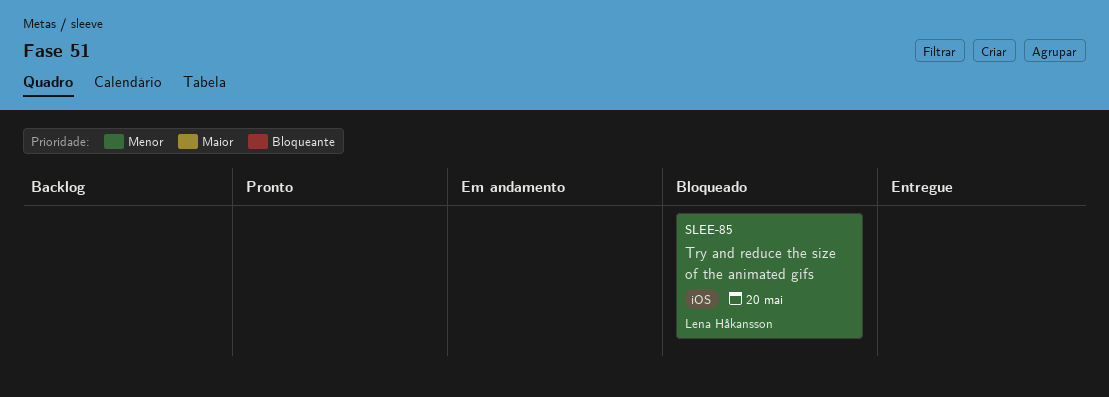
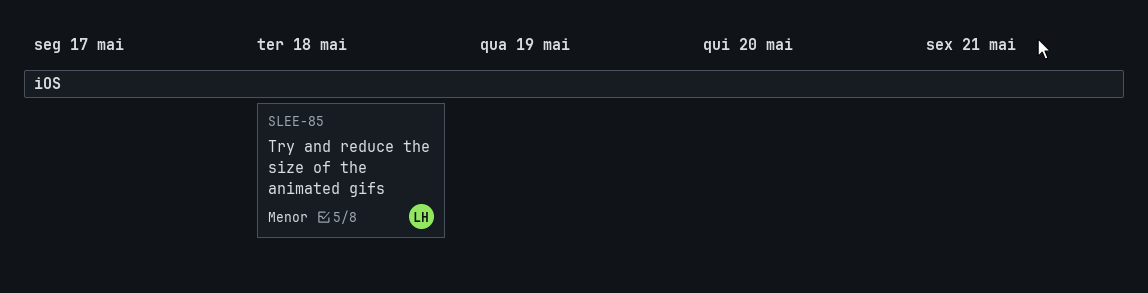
SLEE-85, due: May 20 -> May 18

